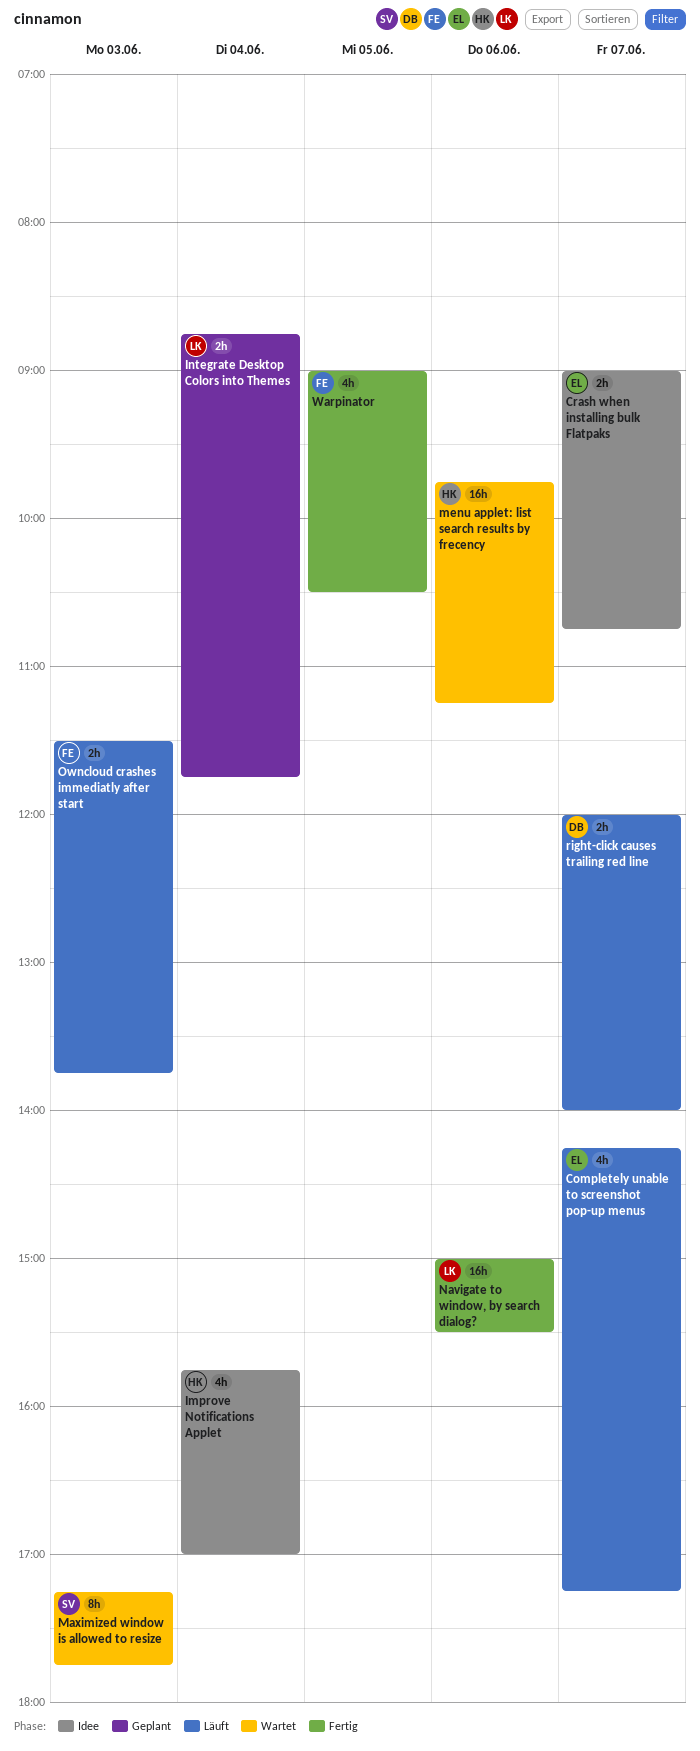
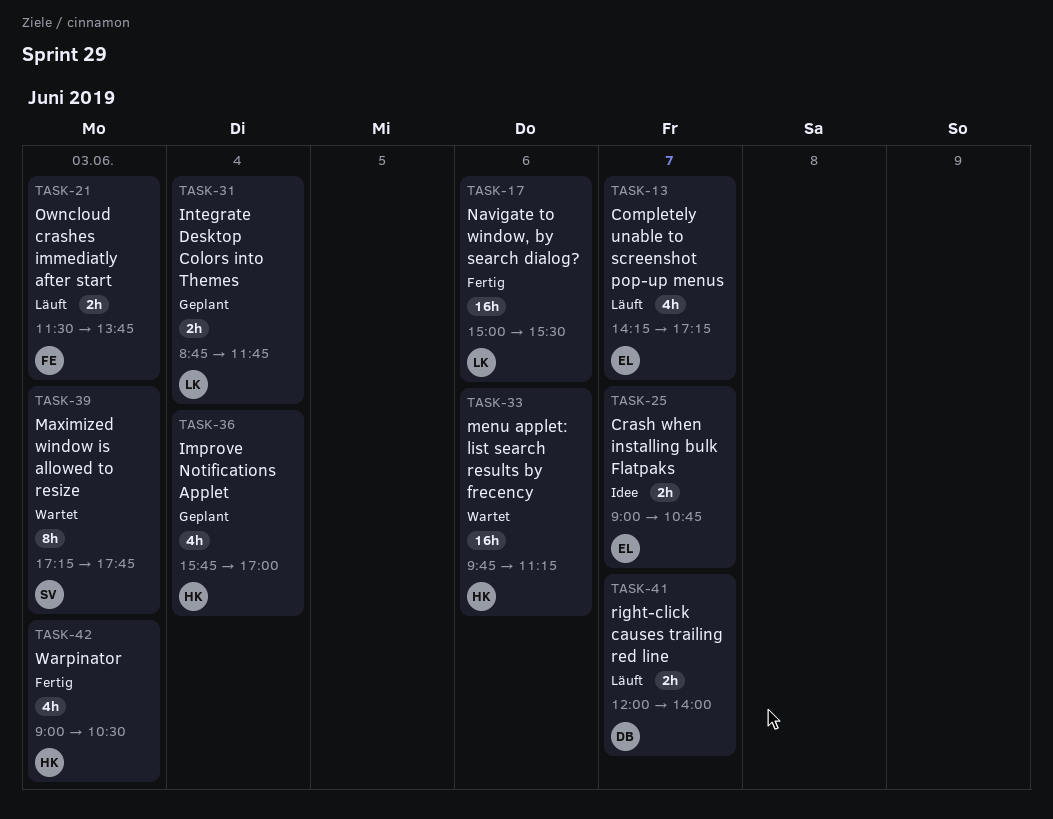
Improve Notifications Applet, status: Idee -> Geplant
Warpinator, owner: FE -> HK
Warpinator, day: Jun 5 -> Jun 3

